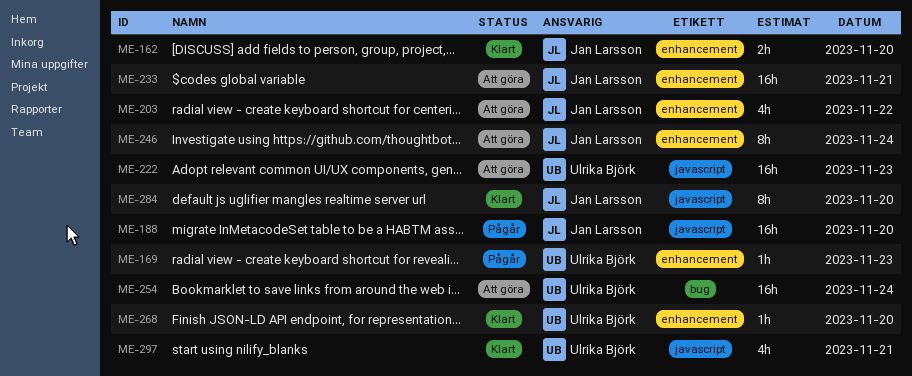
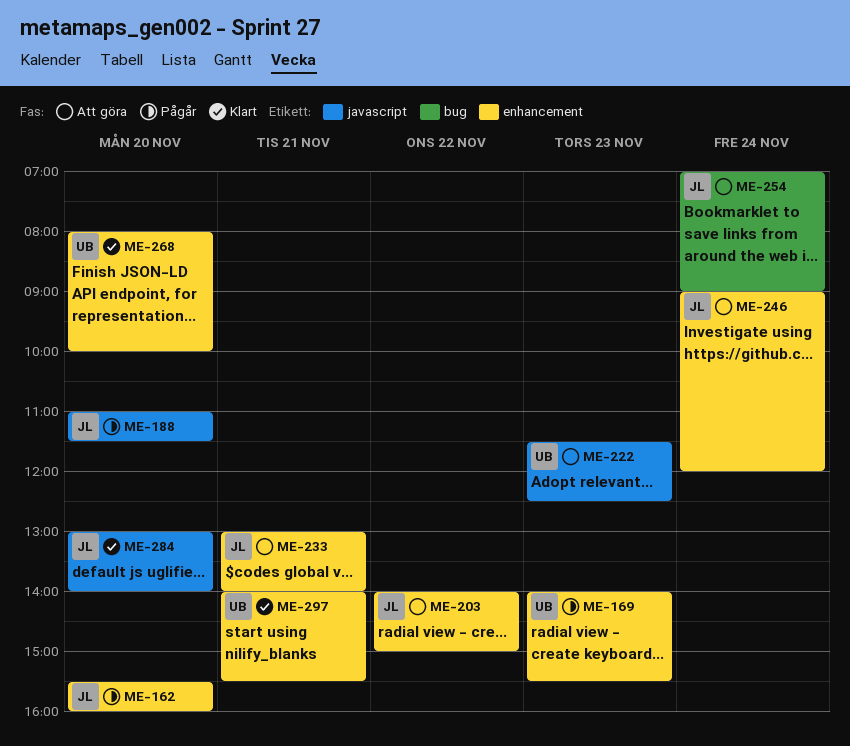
ME-162, status: Klart -> Pågår
ME-254, owner: Ulrika Björk -> Jan Larsson
ME-297, label: javascript -> enhancement

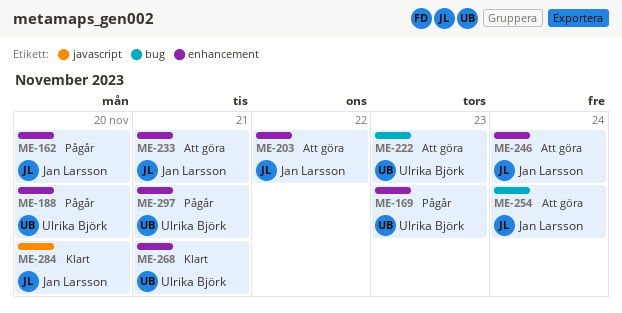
ME-188, owner: Jan Larsson -> Ulrika Björk
ME-188, label: javascript -> enhancement
ME-222, label: javascript -> bug
ME-268, day: Nov 20 -> Nov 21
ME-297, status: Klart -> Pågår

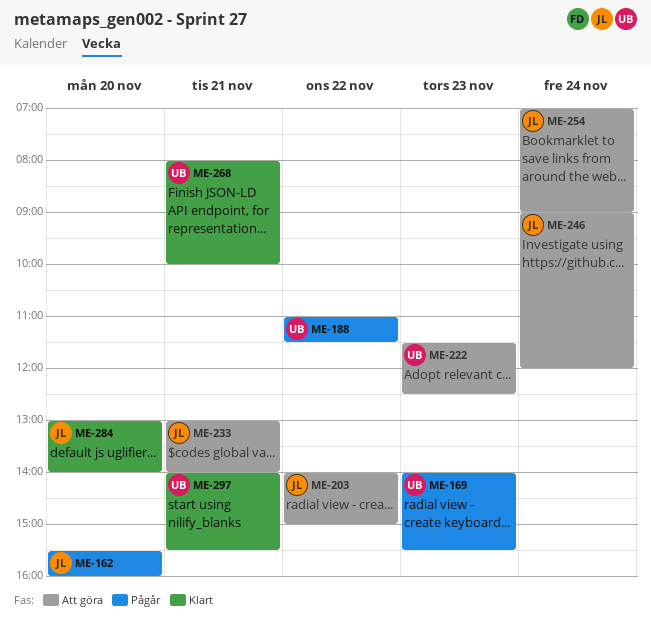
ME-188, day: Nov 20 -> Nov 22
ME-297, status: Pågår -> Klart

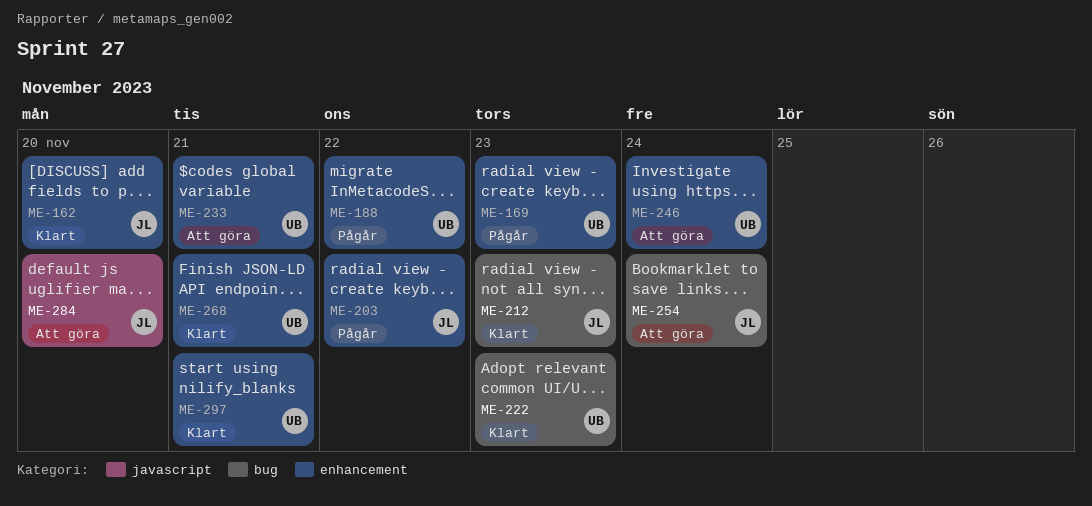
ME-162, status: Pågår -> Klart
ME-203, status: Att göra -> Pågår
ME-212: none -> present
ME-222, status: Att göra -> Klart
ME-233, owner: JL -> UB
ME-246, owner: JL -> UB
ME-284, status: Klart -> Att göra

